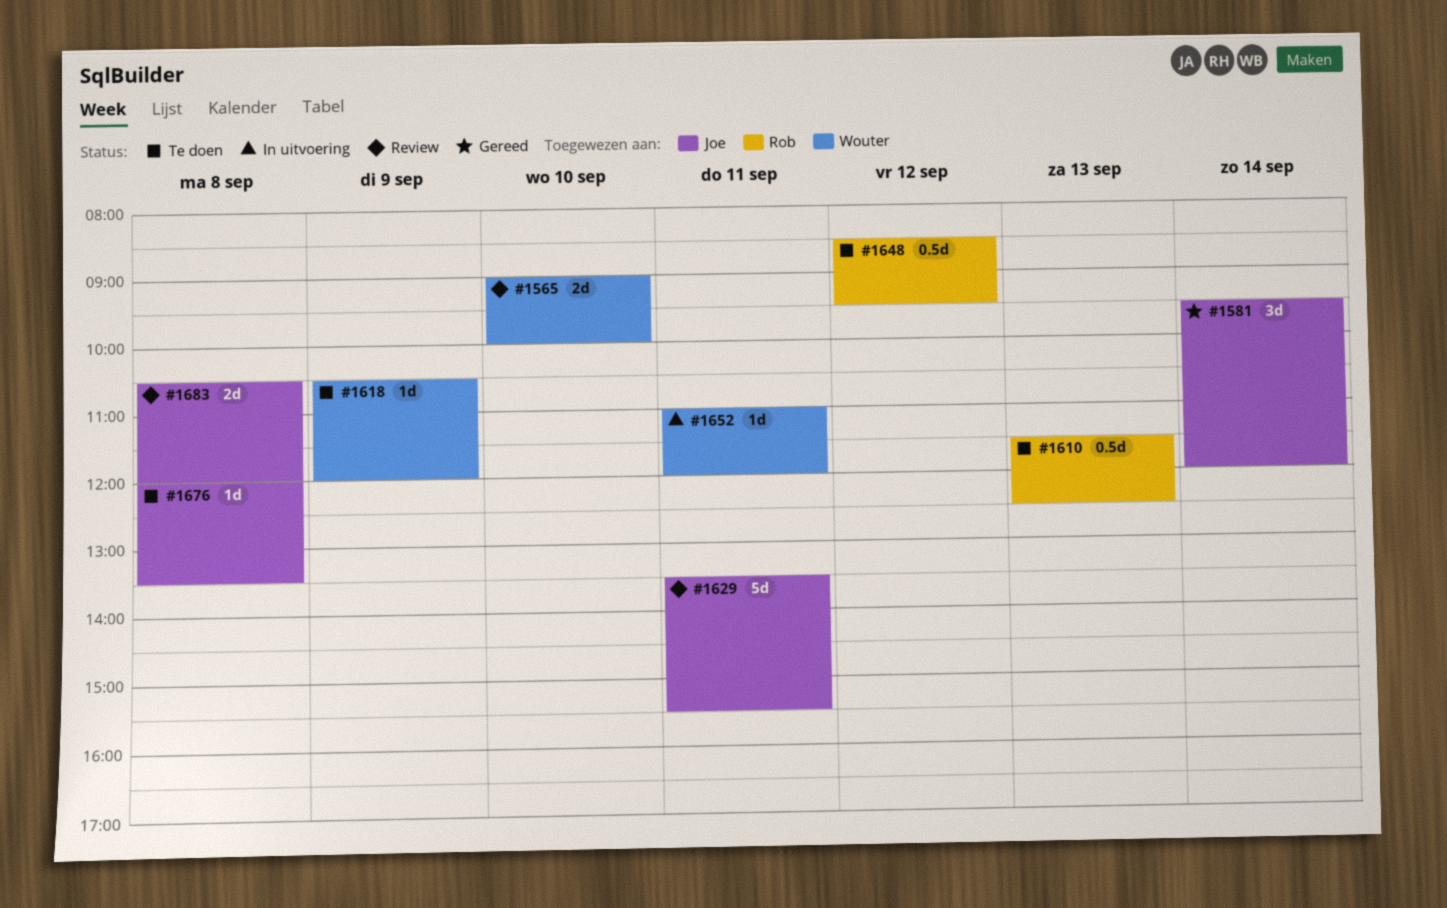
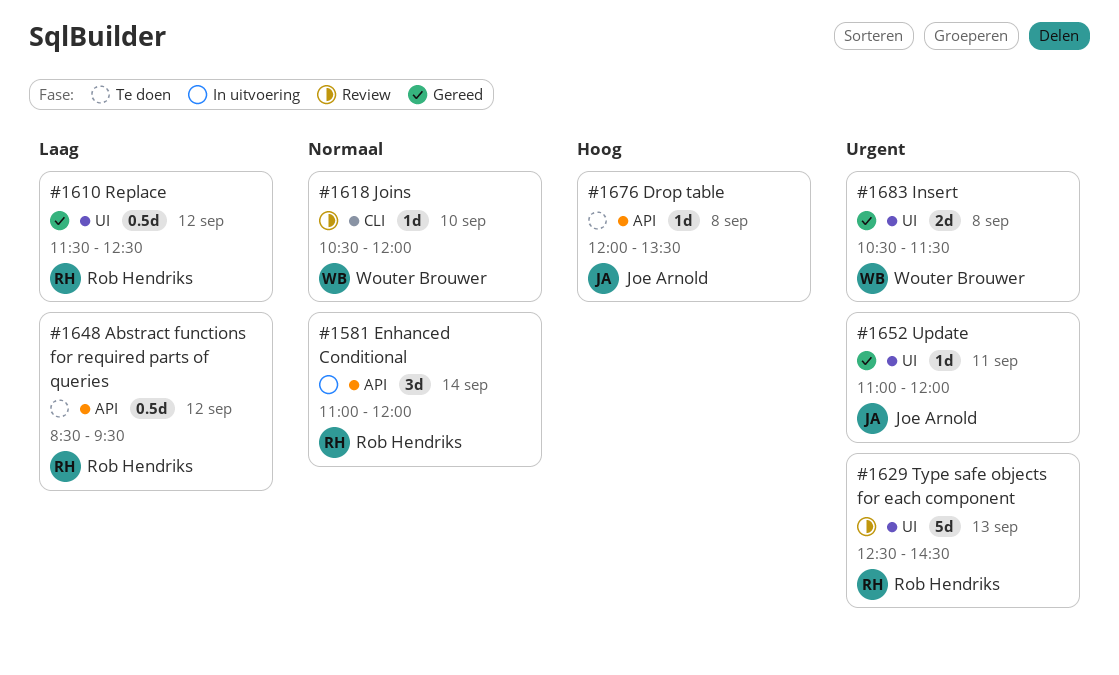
#1565: present -> none
#1581, status: Gereed -> In uitvoering
#1581, owner: Joe Arnold -> Rob Hendriks
#1581, begins: 09:30 -> 11:00
#1610, status: Te doen -> Gereed
#1610, day: Sep 13 -> Sep 12
#1618, status: Te doen -> Review
#1618, day: Sep 9 -> Sep 10
#1629, owner: Joe Arnold -> Rob Hendriks
#1629, day: Sep 11 -> Sep 13
#1629, begins: 13:30 -> 12:30
#1629, ends: 15:30 -> 14:30
#1652, status: In uitvoering -> Gereed
#1652, owner: Wouter Brouwer -> Joe Arnold
#1683, status: Review -> Gereed
#1683, owner: Joe Arnold -> Wouter Brouwer
#1683, ends: 12:00 -> 11:30

